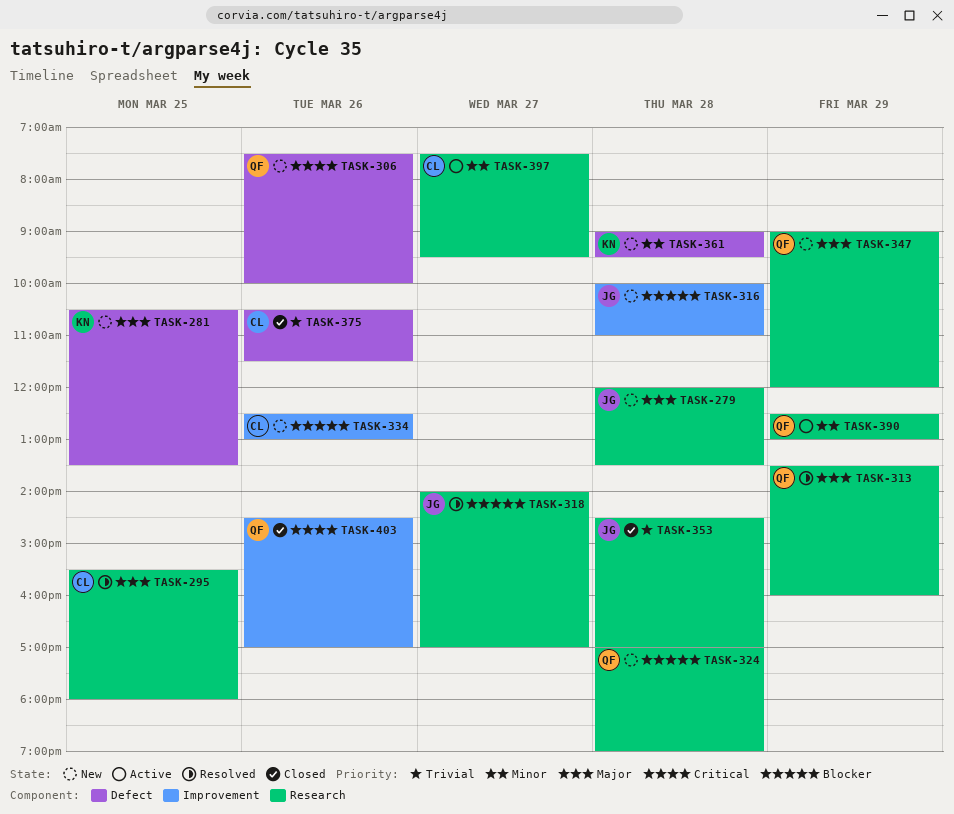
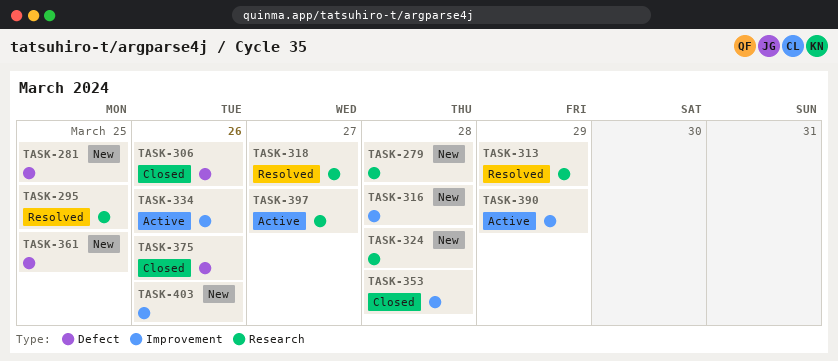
TASK-306, status: New -> Closed
TASK-334, status: New -> Active
TASK-347: present -> none
TASK-353, label: Research -> Improvement
TASK-361, day: Mar 28 -> Mar 25
TASK-390, label: Research -> Improvement
TASK-403, status: Closed -> New

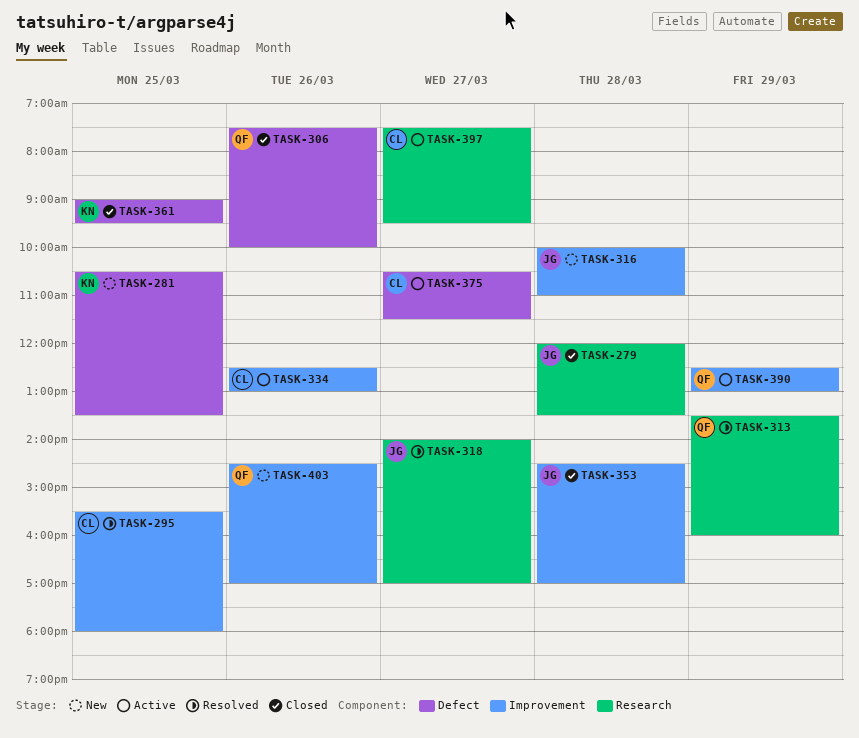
TASK-279, status: New -> Closed
TASK-295, label: Research -> Improvement
TASK-324: present -> none
TASK-361, status: New -> Closed
TASK-375, status: Closed -> Active
TASK-375, day: Mar 26 -> Mar 27

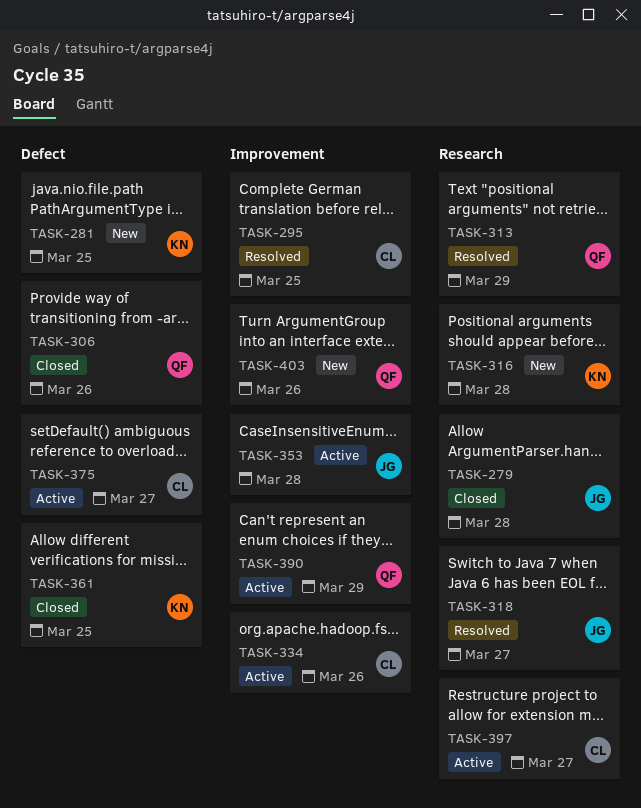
TASK-316, owner: JG -> KN
TASK-316, label: Improvement -> Research
TASK-353, status: Closed -> Active

